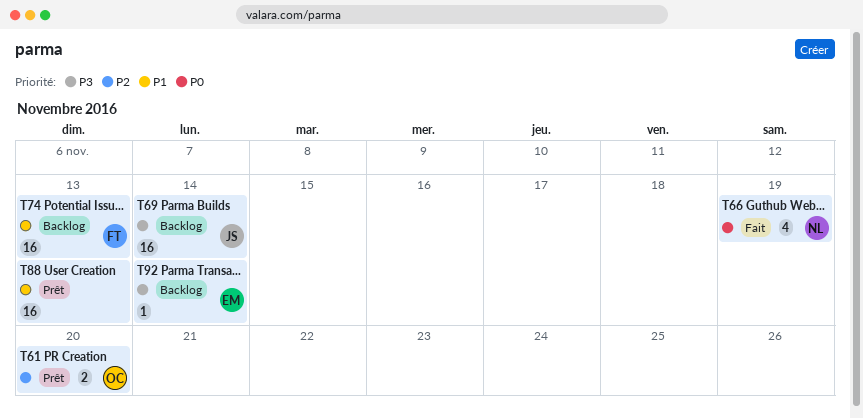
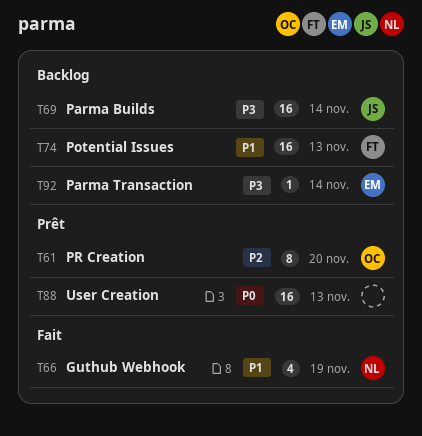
T61, estimate: 2 -> 8
T66, priority: P0 -> P1
T88, priority: P1 -> P0

